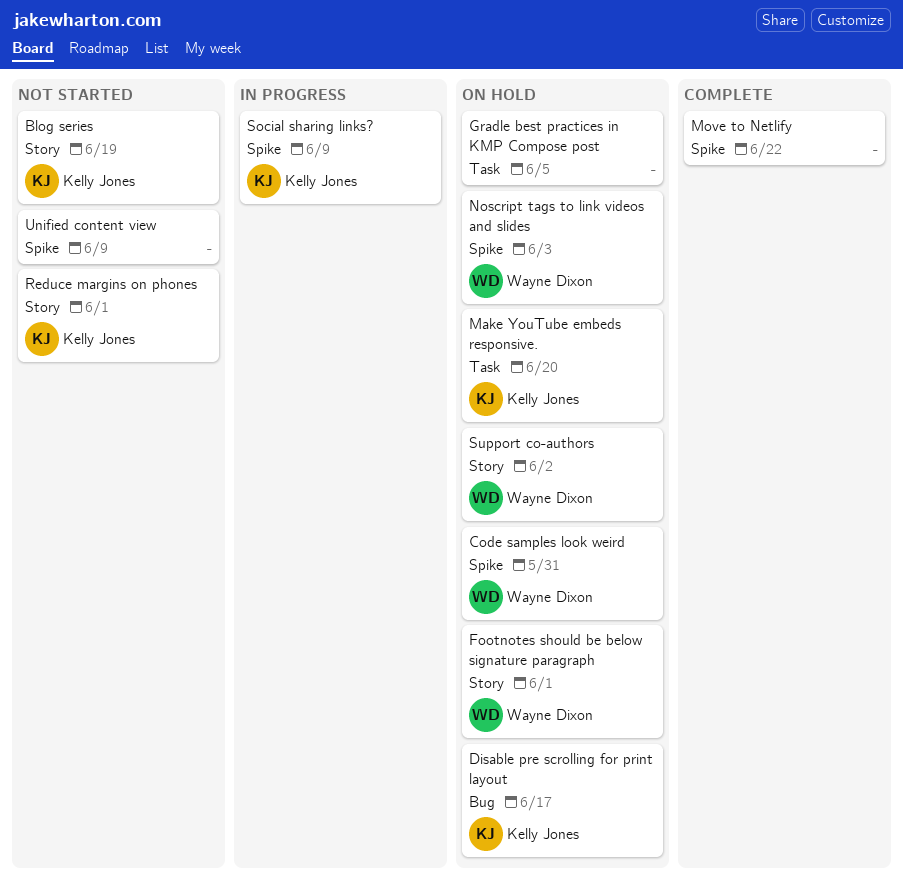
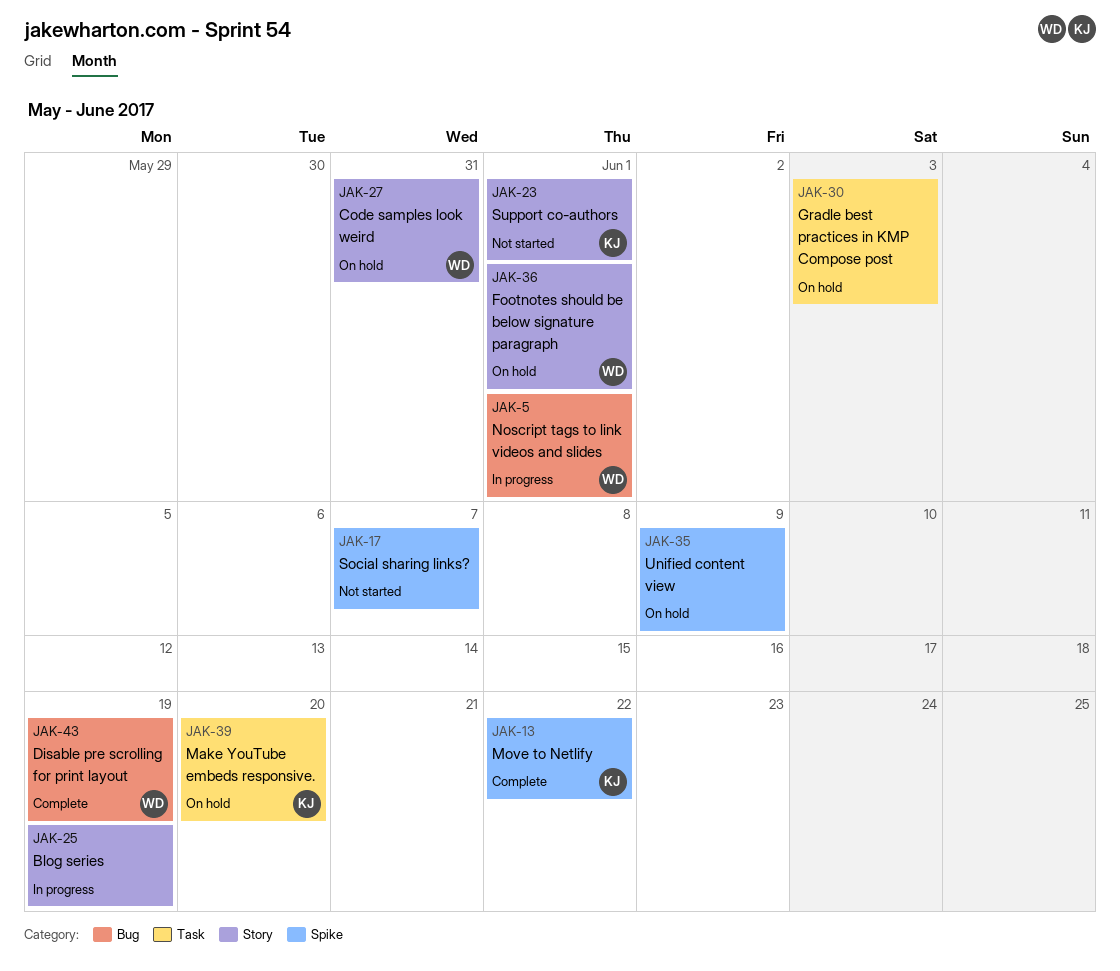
Blog series, status: Not started -> In progress
Blog series, owner: Kelly Jones -> none
Code samples look weird, label: Spike -> Story
Disable pre scrolling for print layout, status: On hold -> Complete
Disable pre scrolling for print layout, owner: Kelly Jones -> Wayne Dixon
Disable pre scrolling for print layout, due: Jun 17 -> Jun 19
Gradle best practices in KMP Compose post, due: Jun 5 -> Jun 3
Move to Netlify, owner: none -> Kelly Jones
Noscript tags to link videos and slides, status: On hold -> In progress
Noscript tags to link videos and slides, label: Spike -> Bug
Noscript tags to link videos and slides, due: Jun 3 -> Jun 1
Reduce margins on phones: present -> none
Social sharing links?, status: In progress -> Not started
Social sharing links?, owner: Kelly Jones -> none
Social sharing links?, due: Jun 9 -> Jun 7
Support co-authors, status: On hold -> Not started
Support co-authors, owner: Wayne Dixon -> Kelly Jones
Support co-authors, due: Jun 2 -> Jun 1
Unified content view, status: Not started -> On hold

